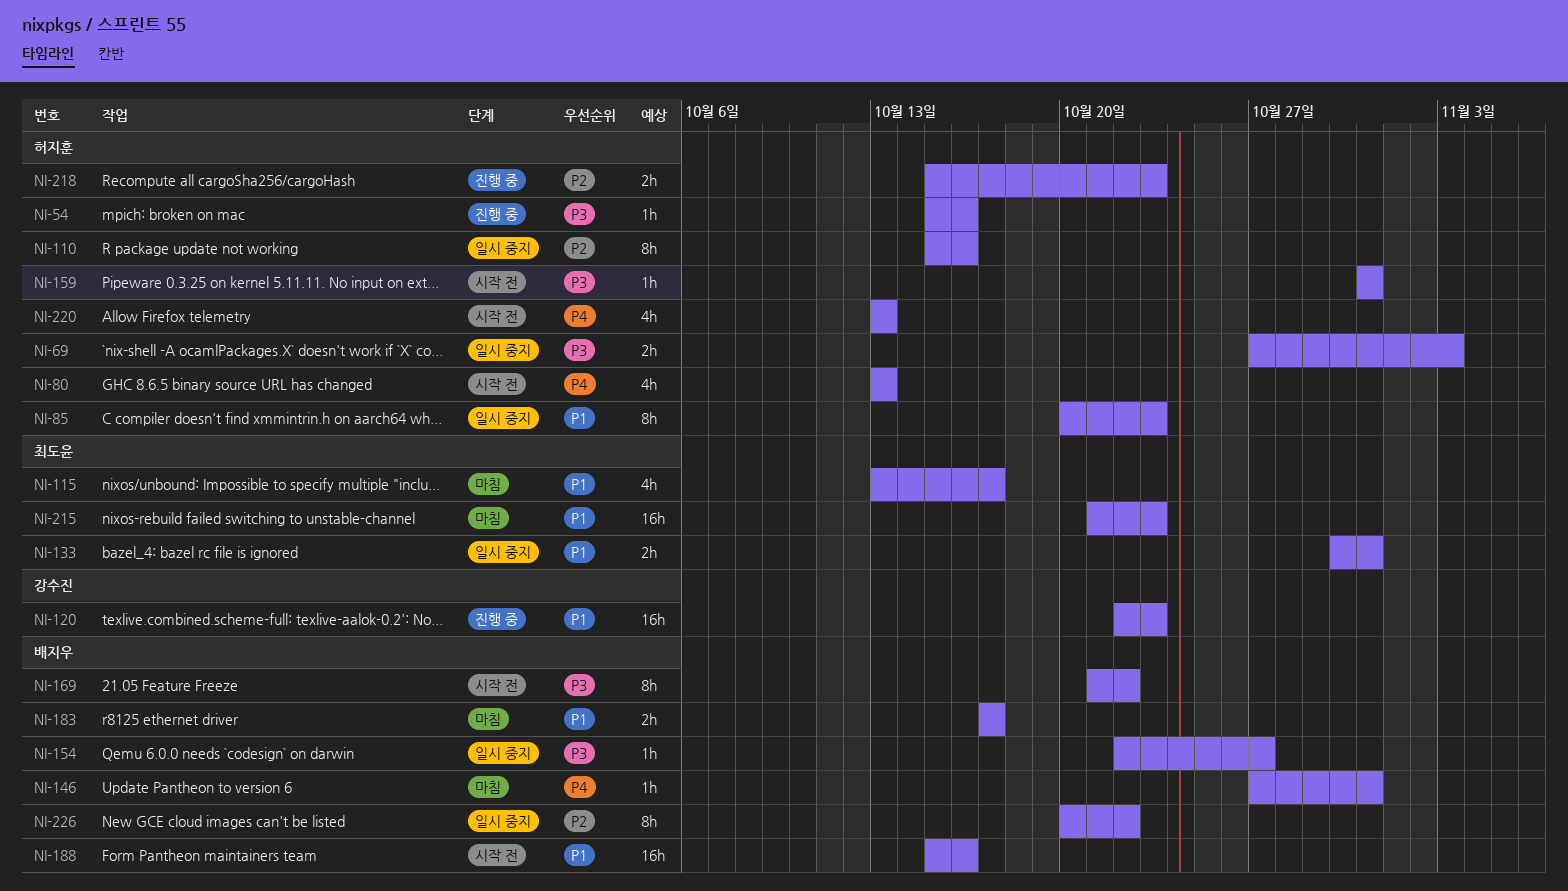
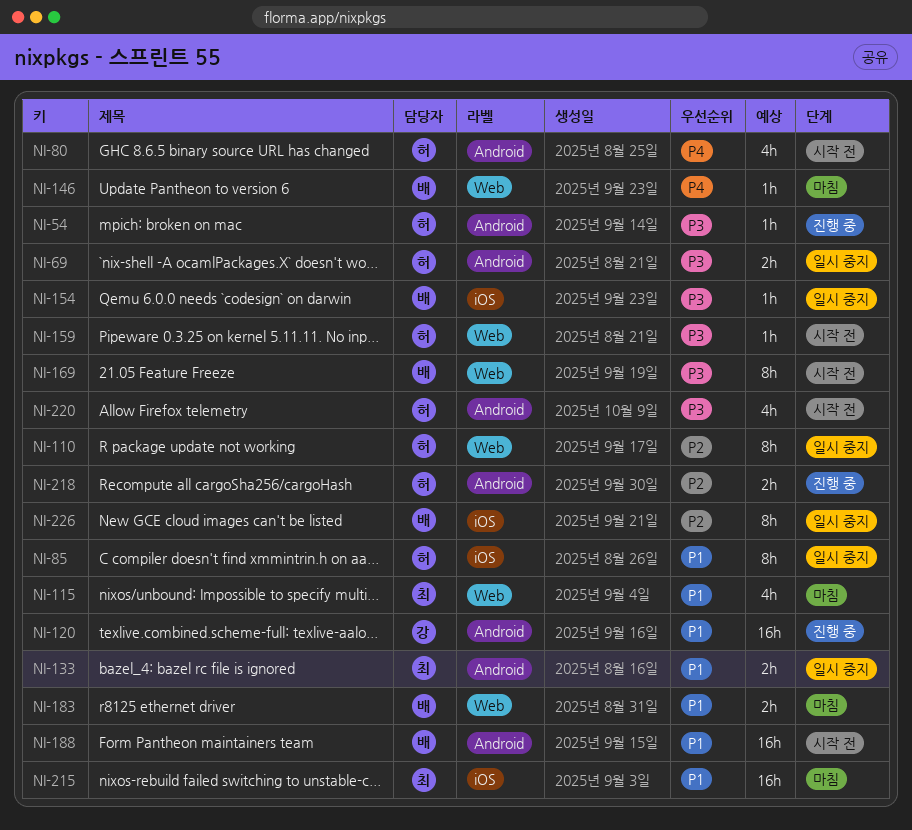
NI-220, priority: P4 -> P3

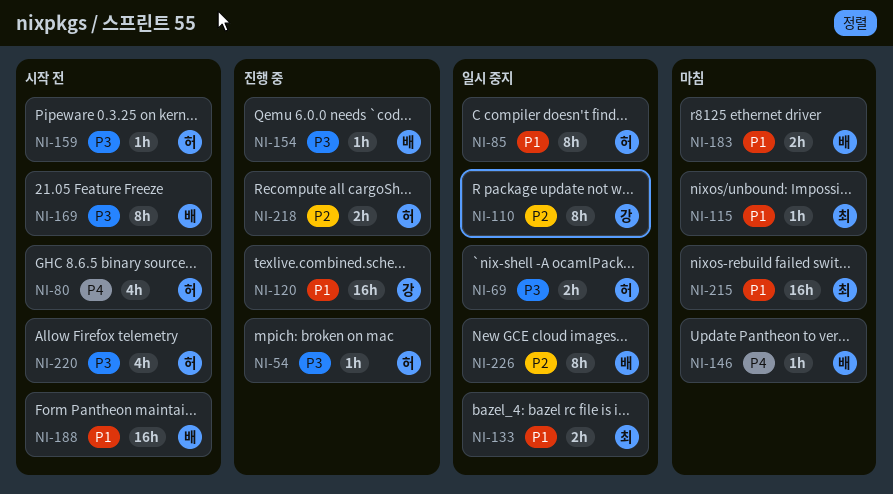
NI-110, owner: 허 -> 강
NI-115, estimate: 4h -> 1h
NI-154, status: 일시 중지 -> 진행 중

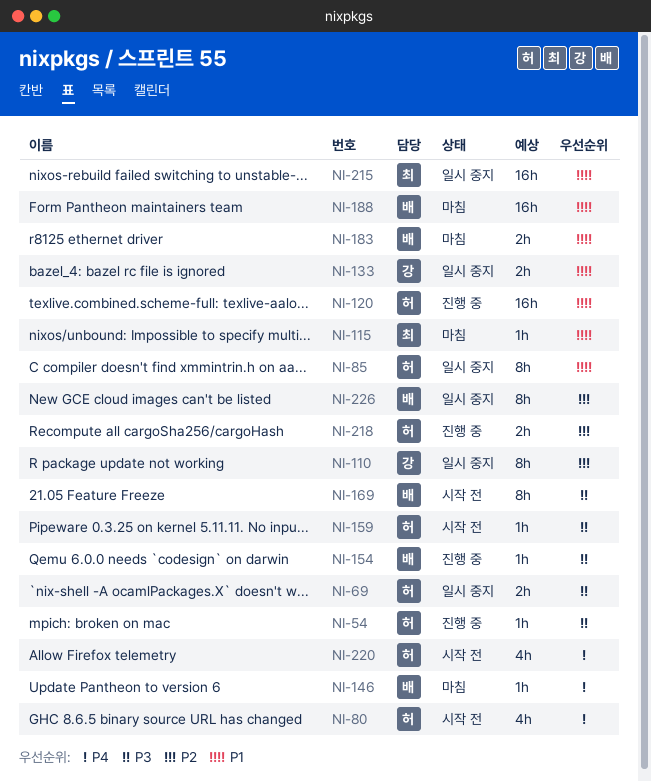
NI-120, owner: 강 -> 허
NI-133, owner: 최 -> 강
NI-188, status: 시작 전 -> 마침
NI-215, status: 마침 -> 일시 중지
NI-220, priority: P3 -> P4

